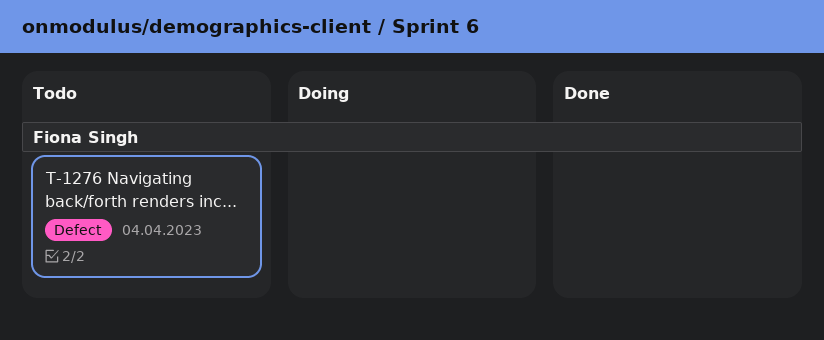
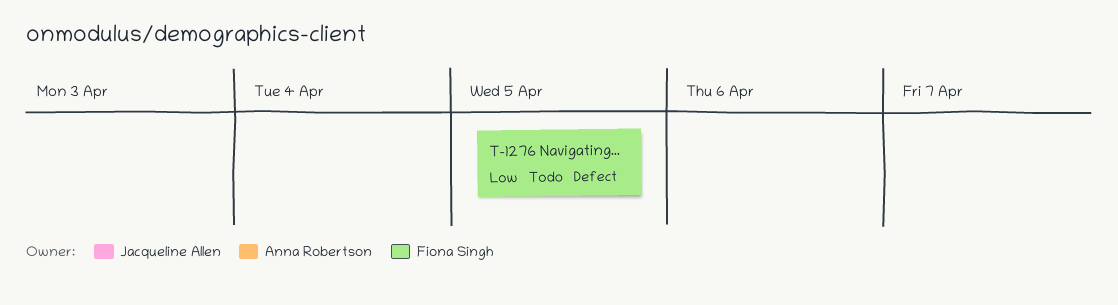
T-1276, due: Apr 4 -> Apr 5

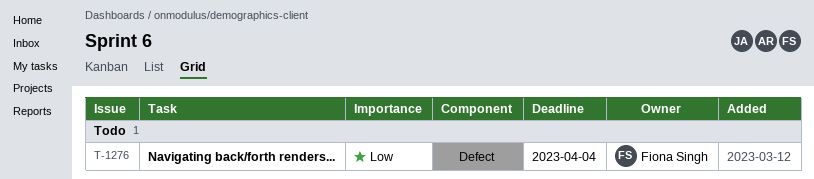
T-1276, due: Apr 5 -> Apr 4

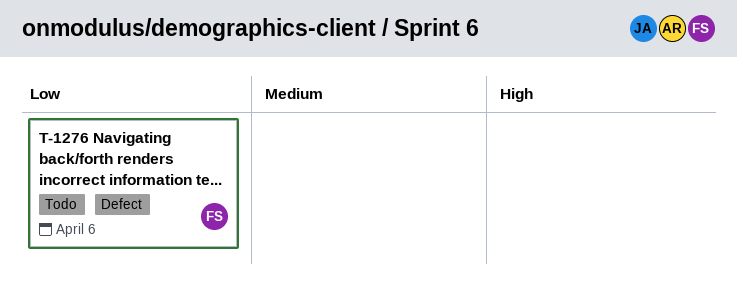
T-1276, due: Apr 4 -> Apr 6

